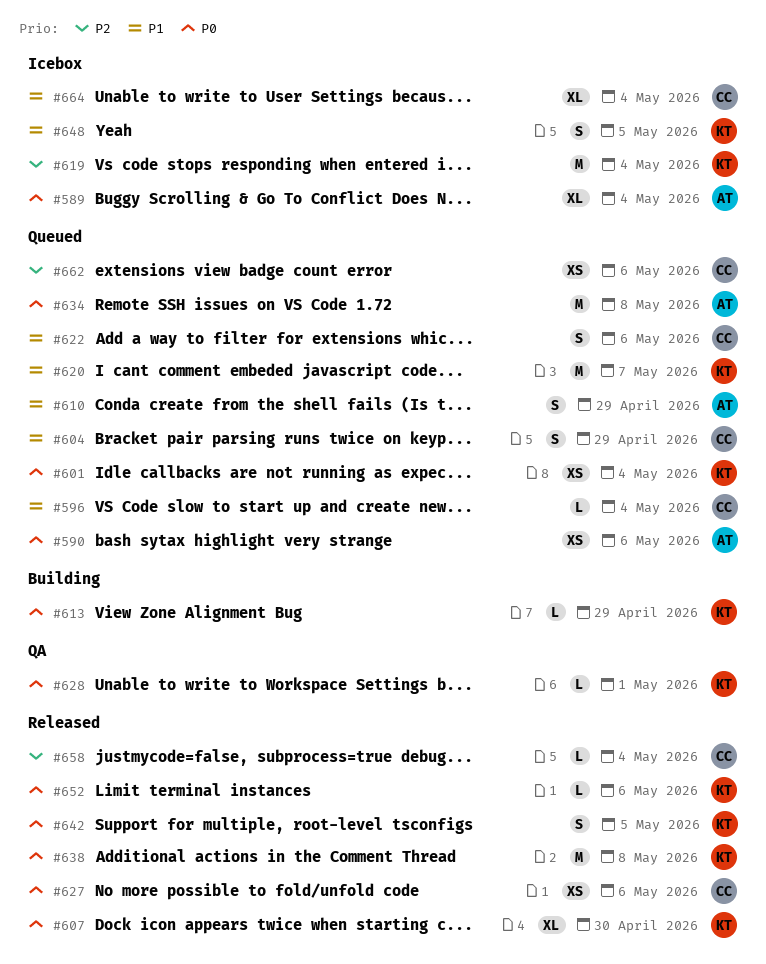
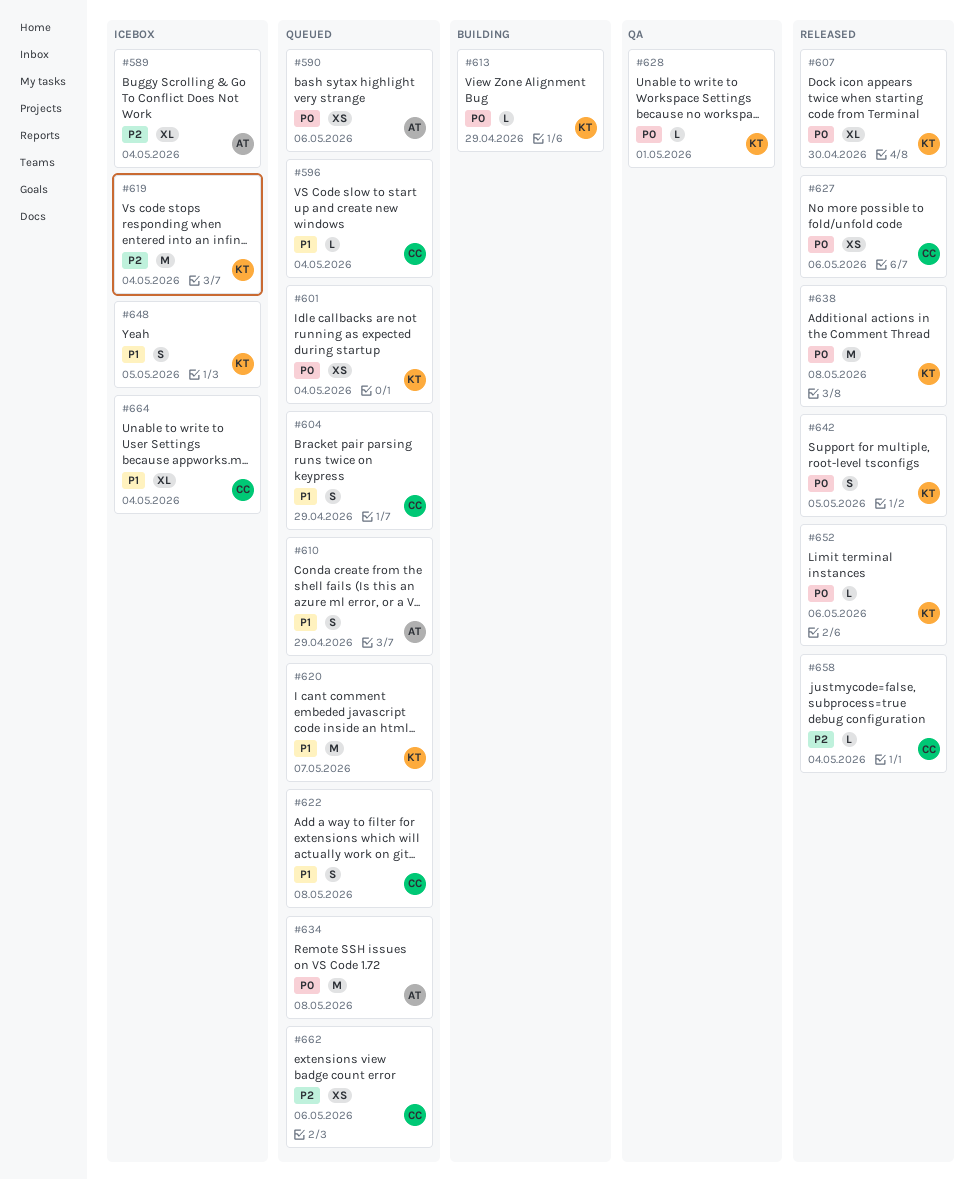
#589, priority: P0 -> P2
#622, due: May 6 -> May 8

